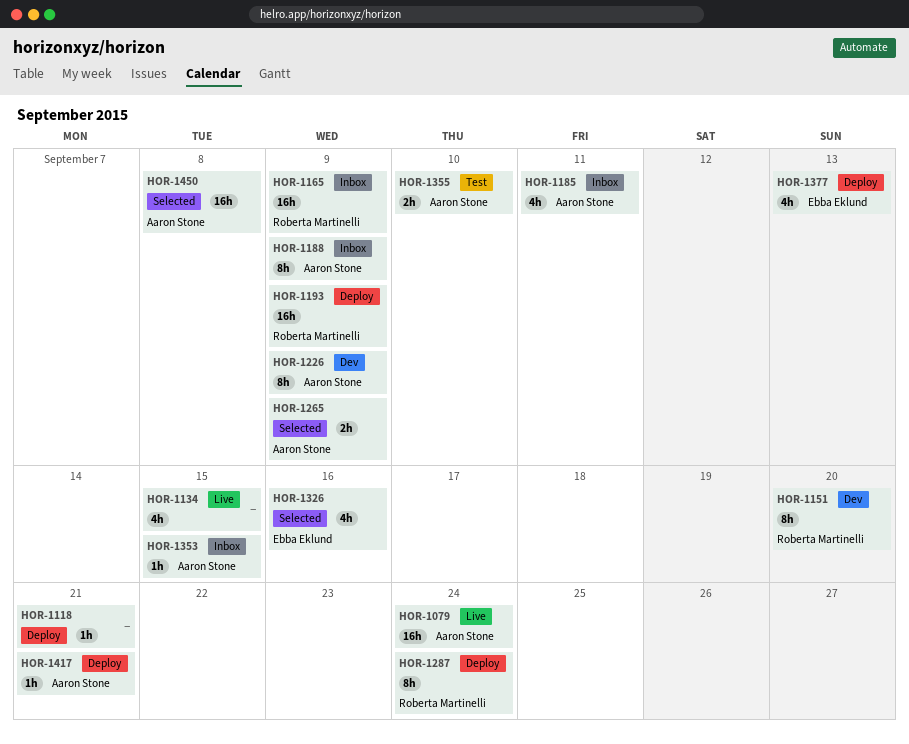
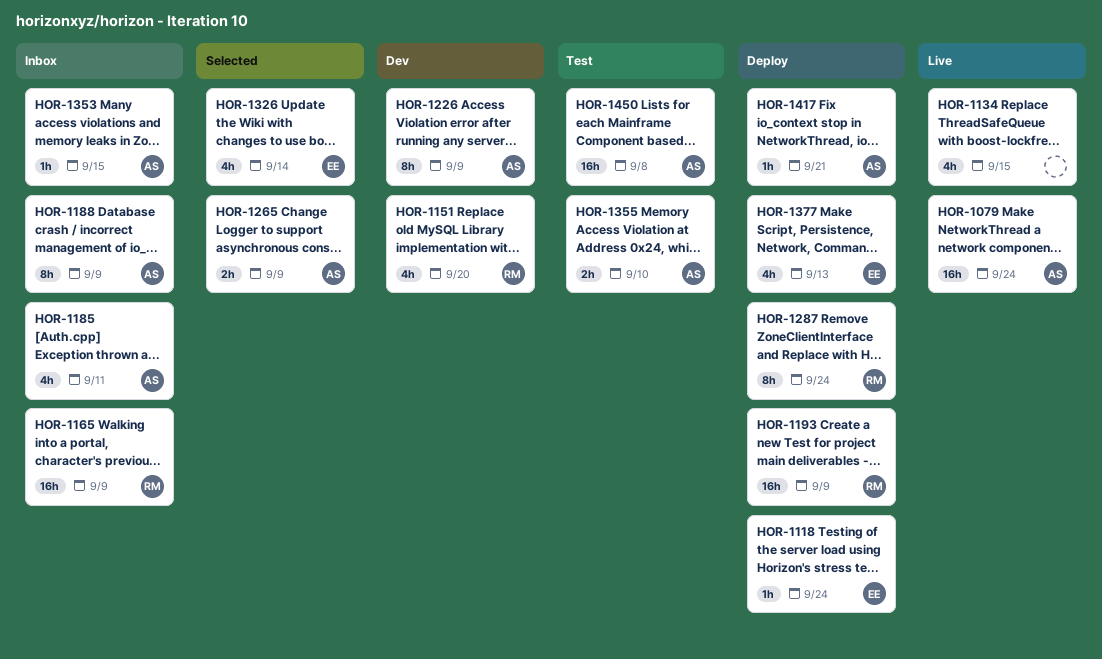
HOR-1118, owner: none -> Ebba Eklund
HOR-1118, due: Sep 21 -> Sep 24
HOR-1151, estimate: 8h -> 4h
HOR-1326, due: Sep 16 -> Sep 14
HOR-1450, status: Selected -> Test

